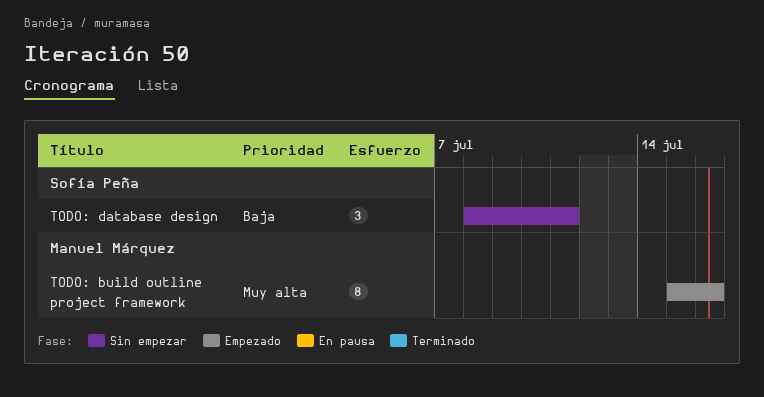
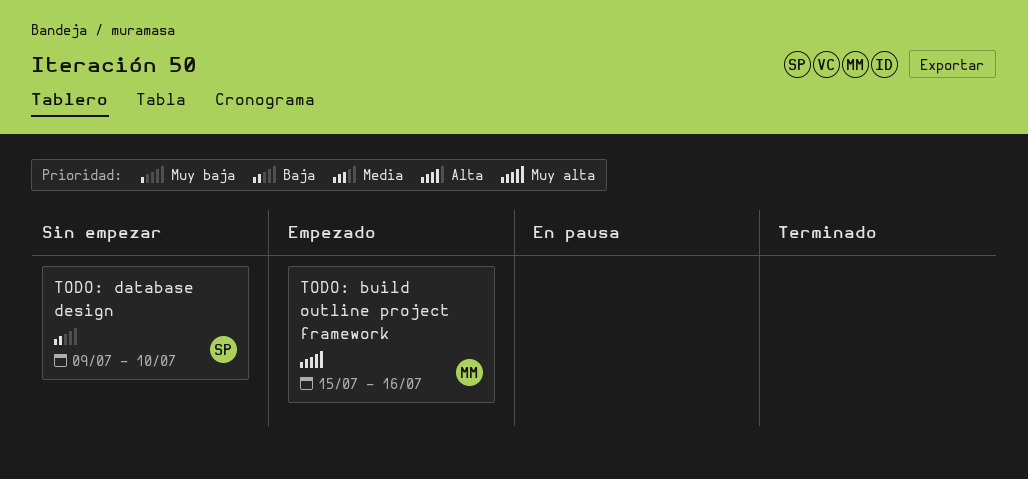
TODO: database design, start: Jul 8 -> Jul 9
TODO: database design, due: Jul 11 -> Jul 10

